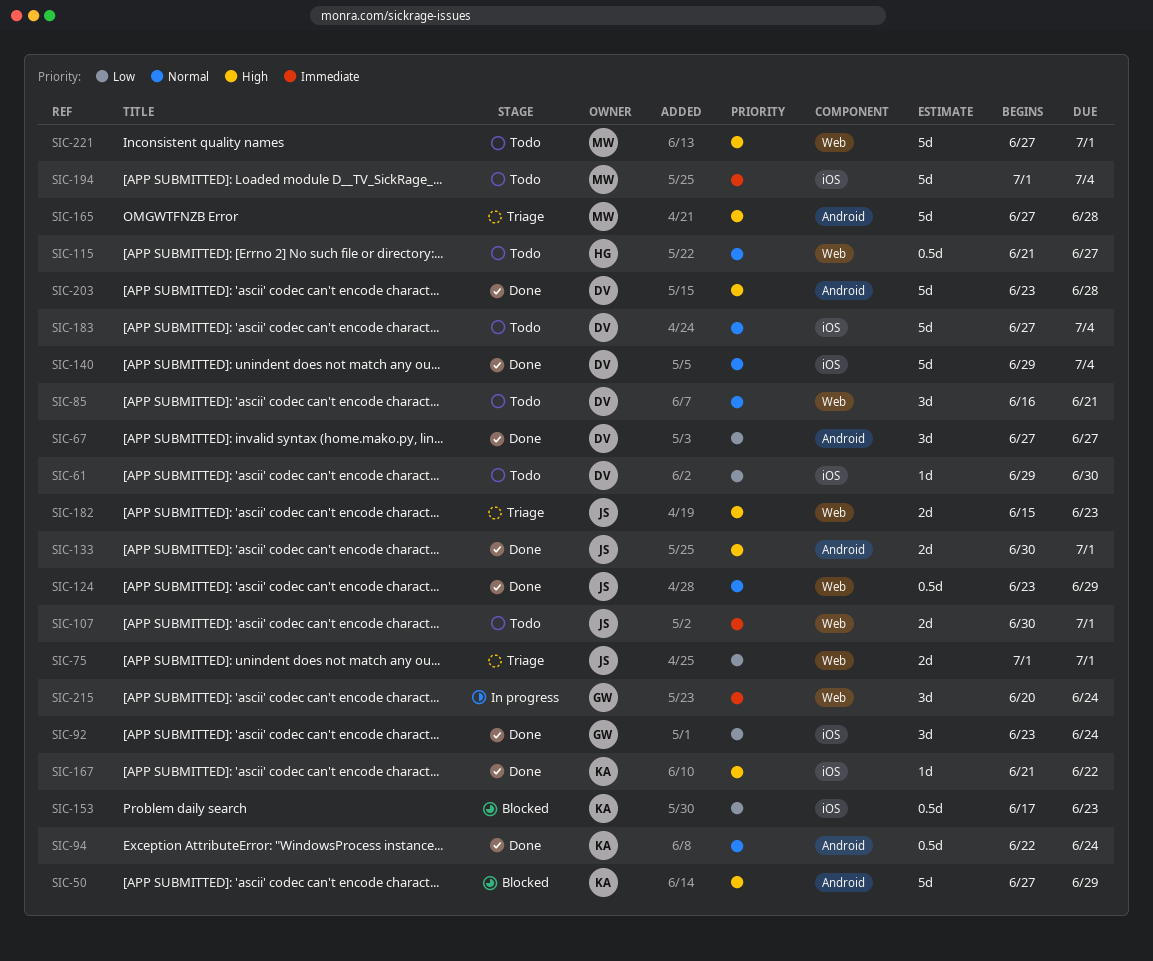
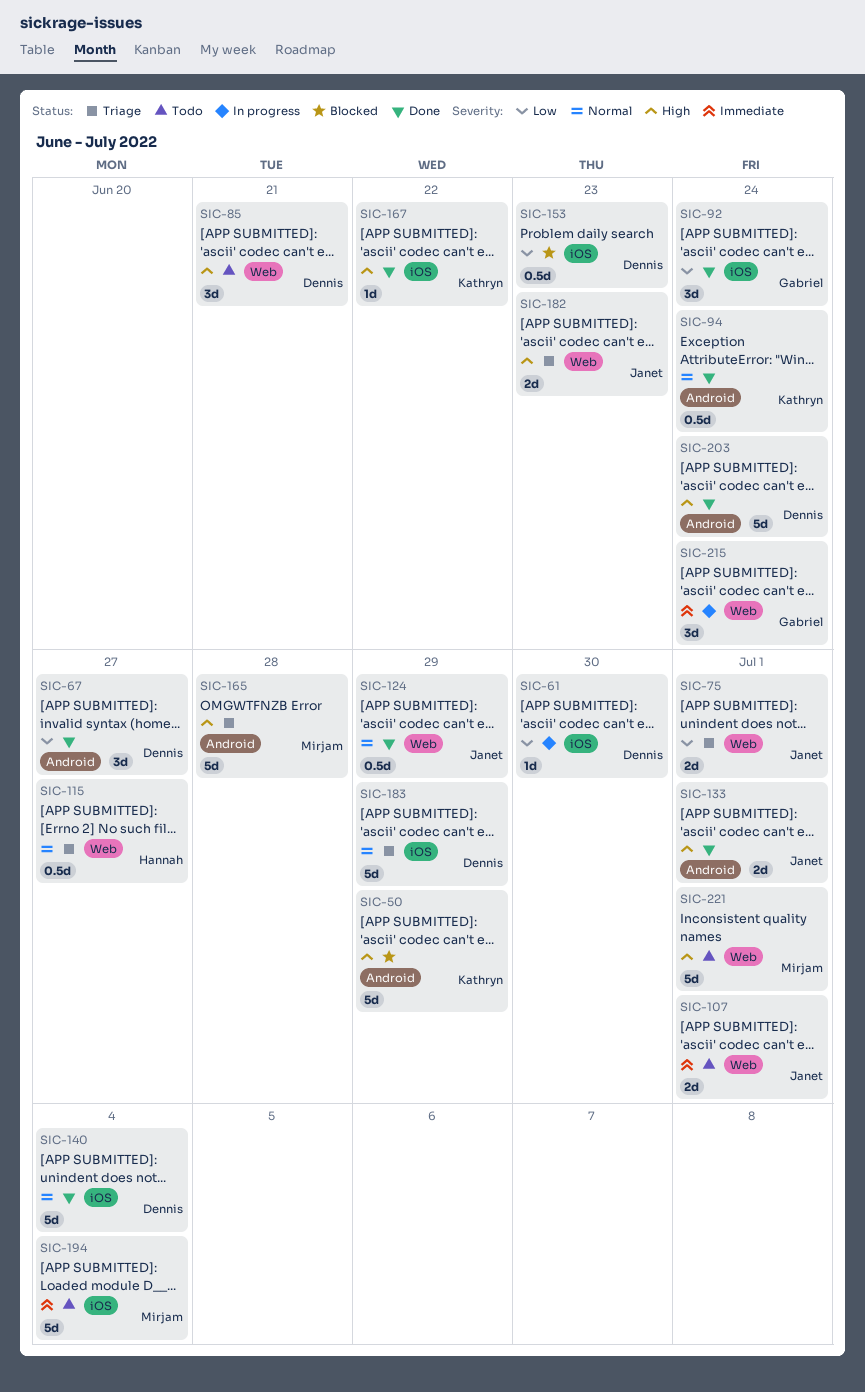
SIC-61, status: Todo -> In progress
SIC-85, priority: Normal -> High
SIC-115, status: Todo -> Triage
SIC-153, owner: Kathryn -> Dennis
SIC-183, status: Todo -> Triage
SIC-183, due: Jul 4 -> Jun 29
SIC-203, due: Jun 28 -> Jun 24

